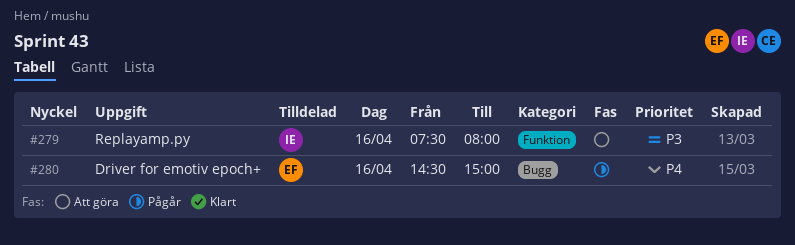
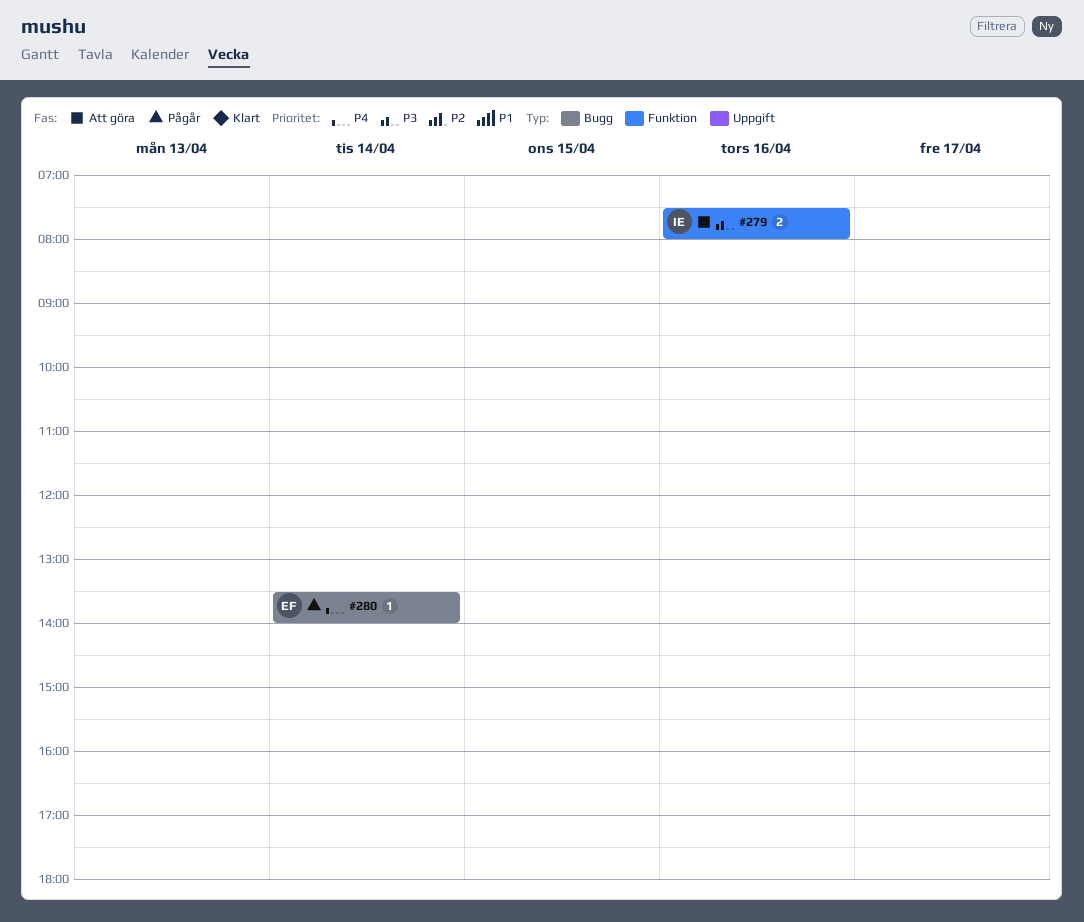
#280, day: Apr 16 -> Apr 14
#280, begins: 14:30 -> 13:30
#280, ends: 15:00 -> 14:00

